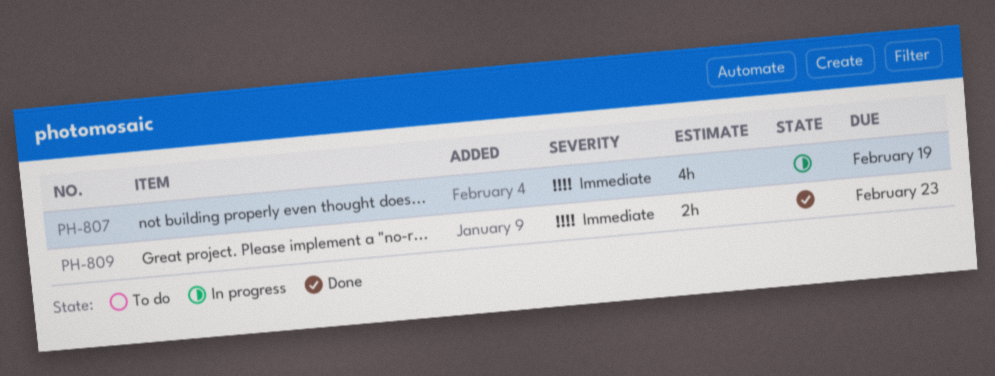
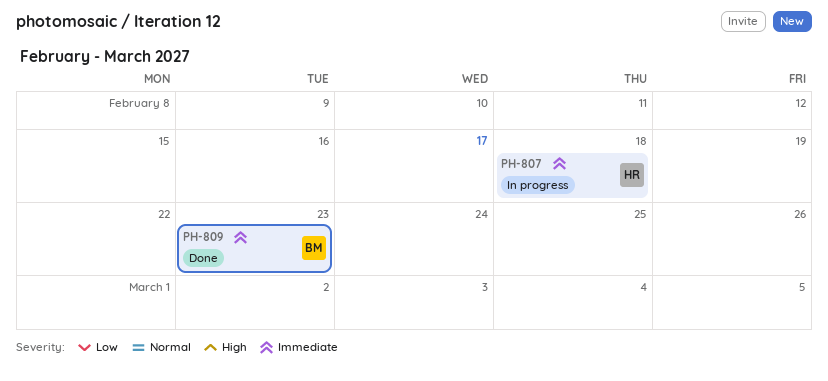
PH-807, due: Feb 19 -> Feb 18

